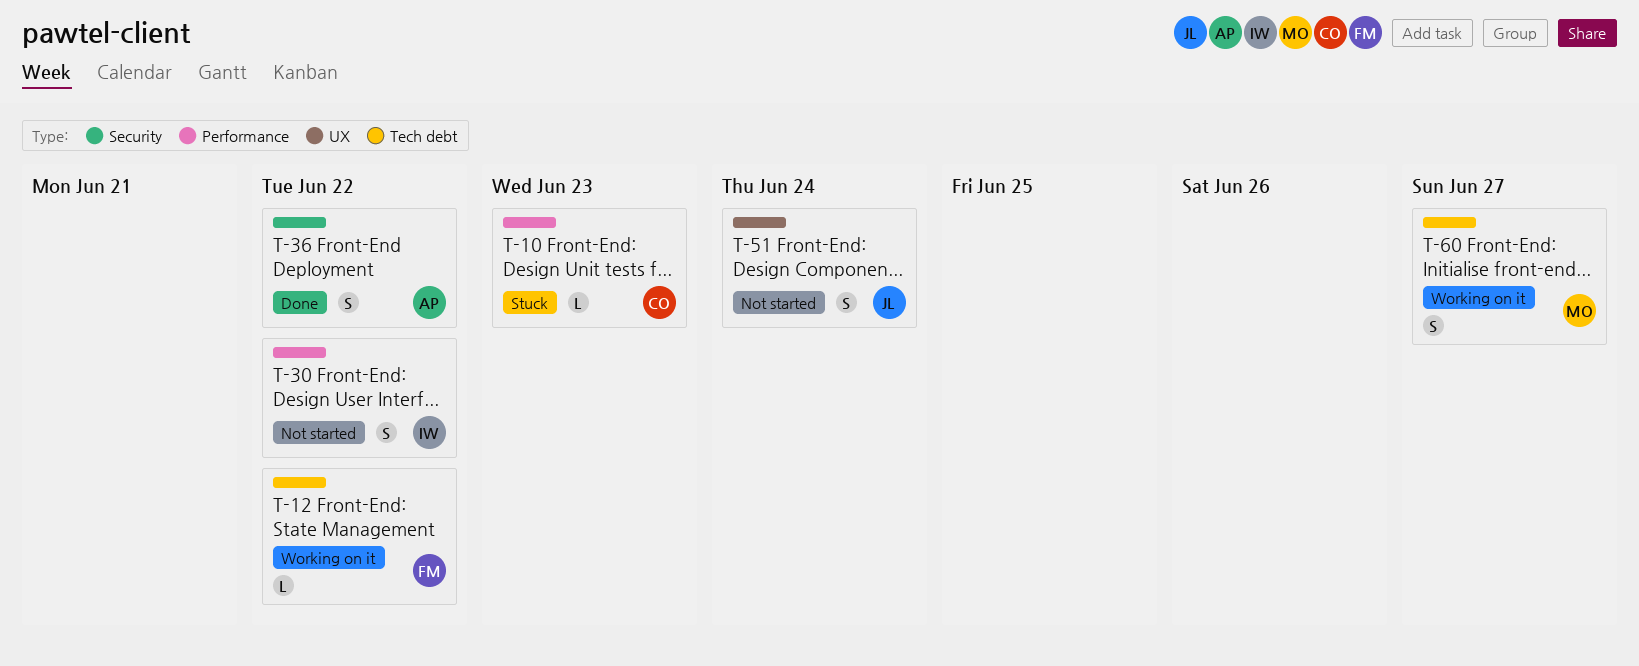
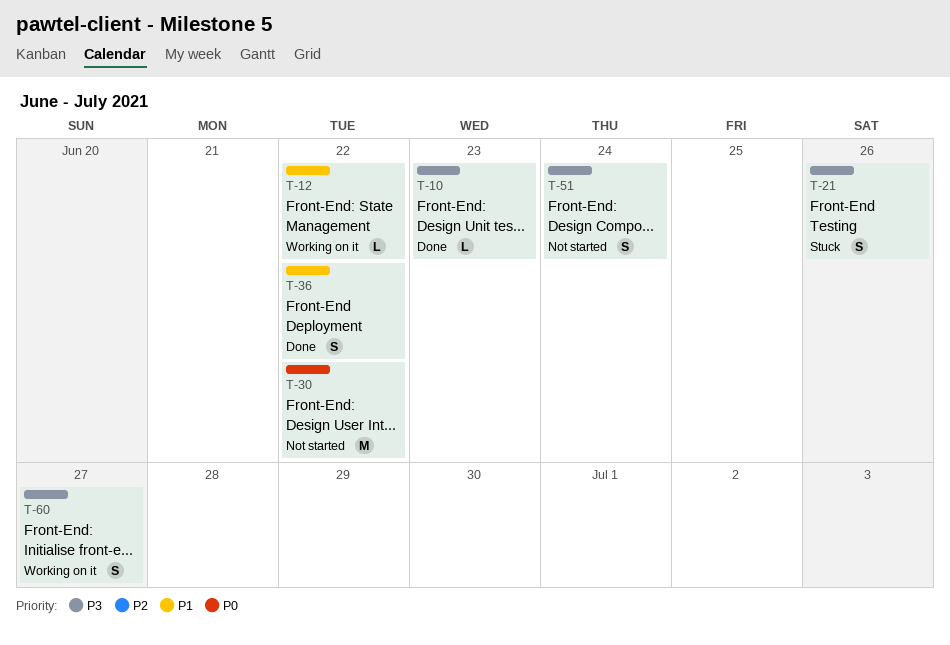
T-10, status: Stuck -> Done
T-21: none -> present
T-30, estimate: S -> M

